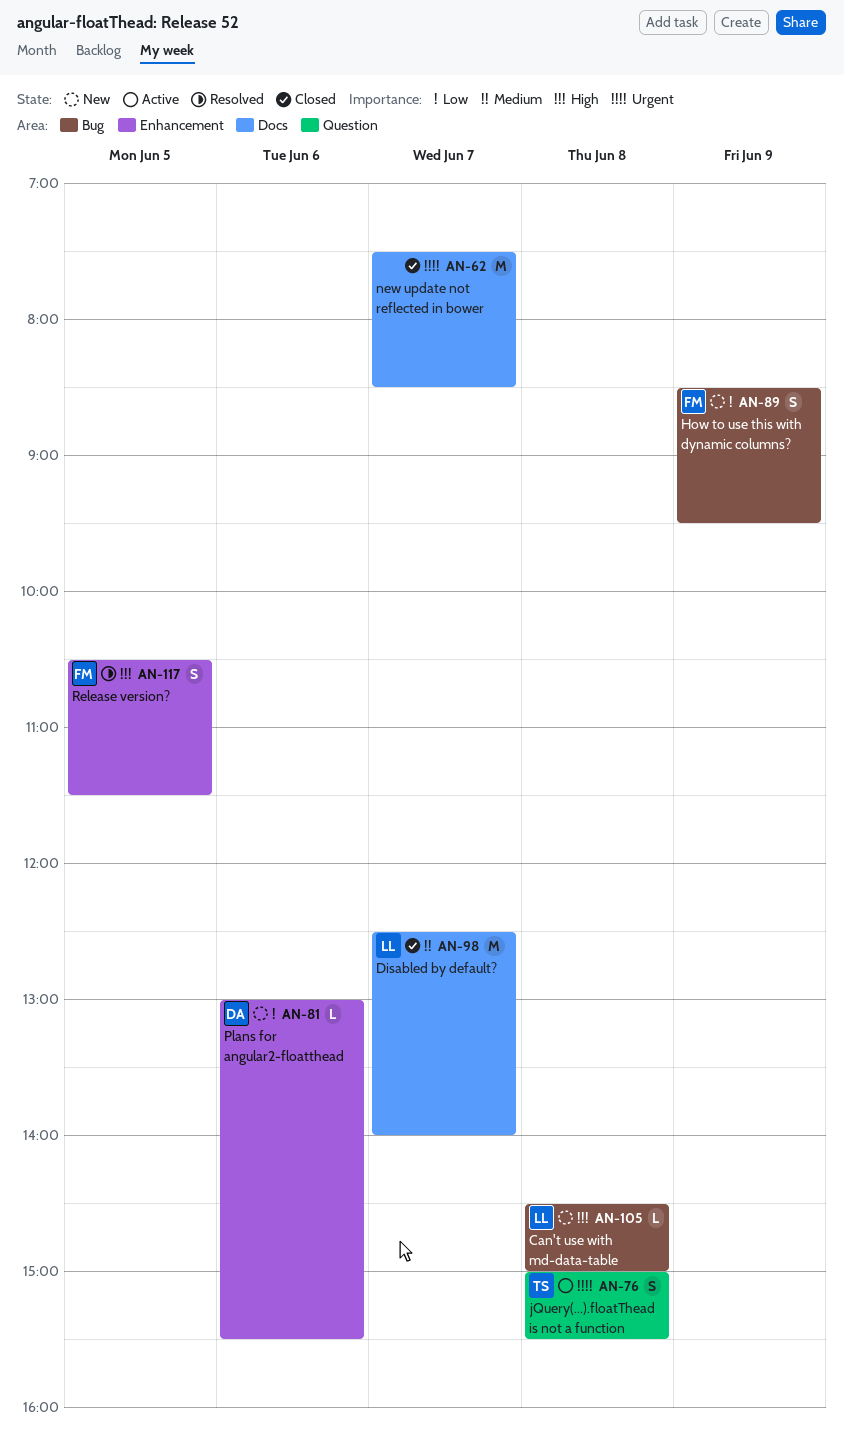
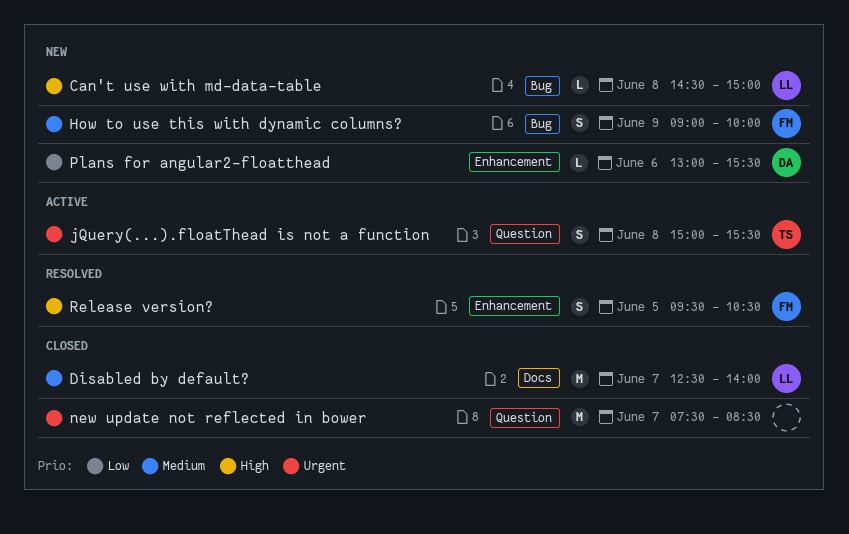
How to use this with dynamic columns?, priority: Low -> Medium
How to use this with dynamic columns?, begins: 08:30 -> 09:00
How to use this with dynamic columns?, ends: 09:30 -> 10:00
new update not reflected in bower, label: Docs -> Question
Release version?, begins: 10:30 -> 09:30
Release version?, ends: 11:30 -> 10:30

